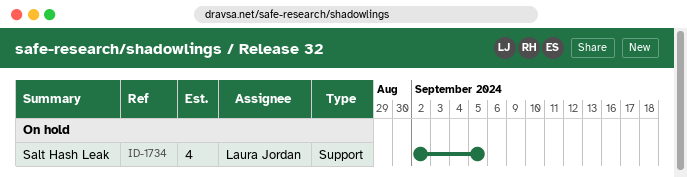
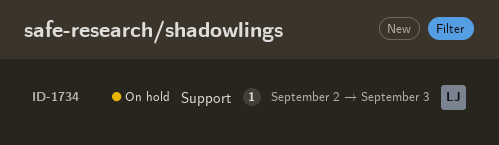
ID-1734, estimate: 4 -> 1
ID-1734, due: Sep 5 -> Sep 3

